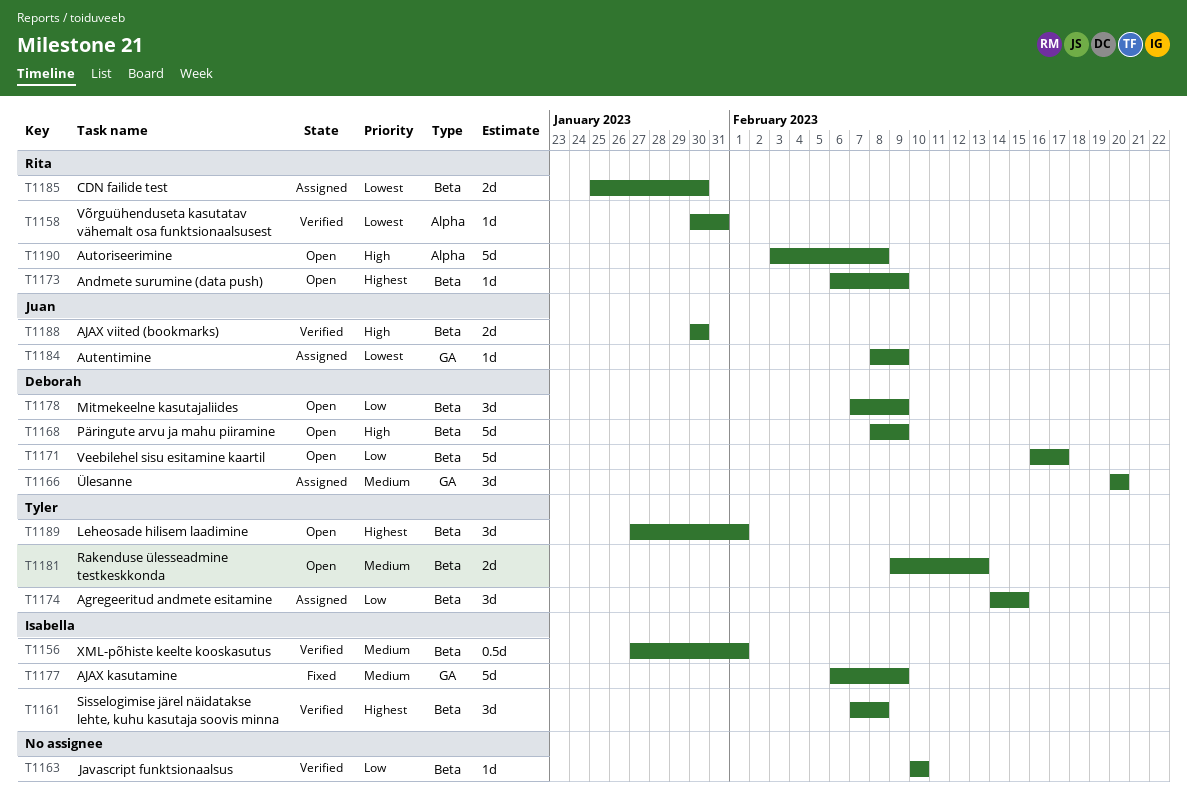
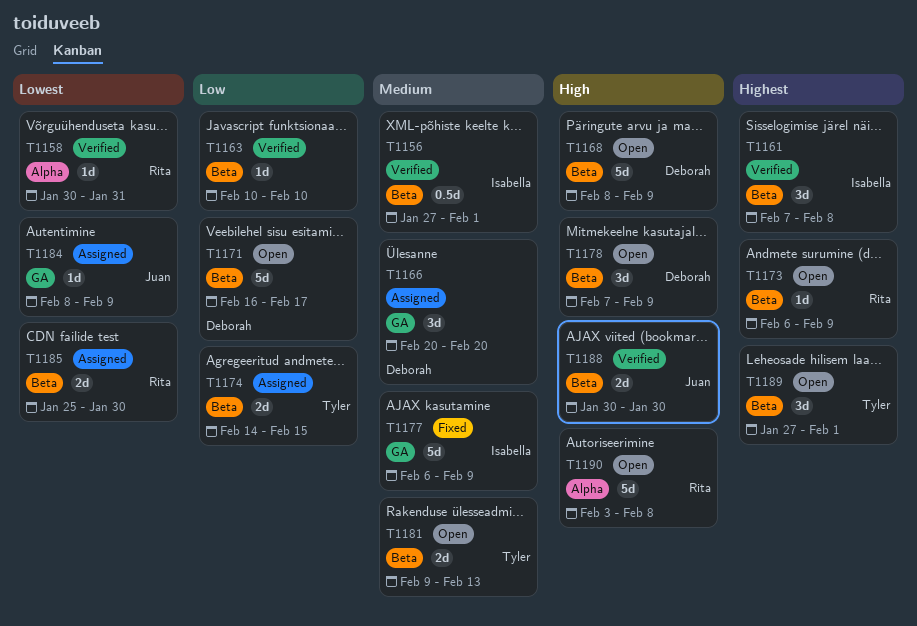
T1174, estimate: 3d -> 2d
T1178, priority: Low -> High

